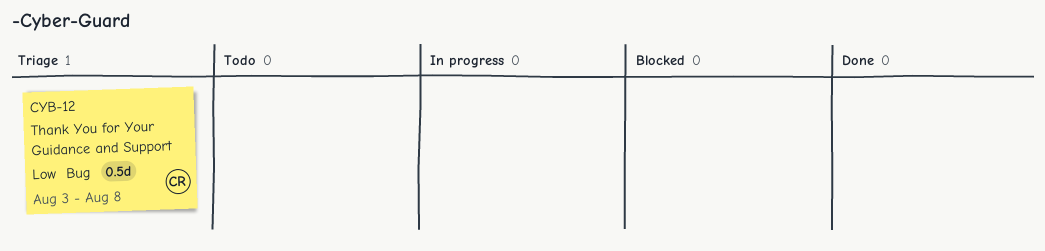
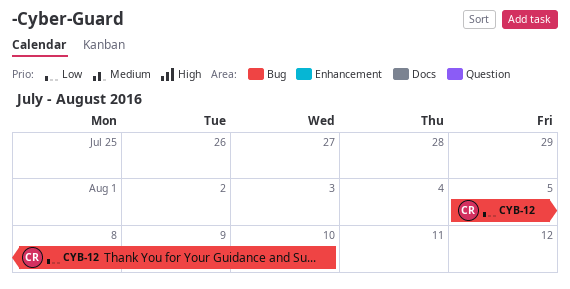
CYB-12, start: Aug 3 -> Aug 5
CYB-12, due: Aug 8 -> Aug 10

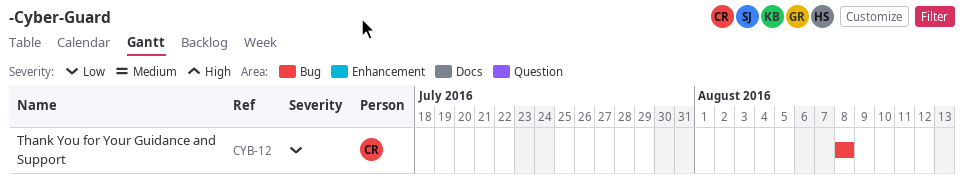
CYB-12, start: Aug 5 -> Aug 8
CYB-12, due: Aug 10 -> Aug 8

